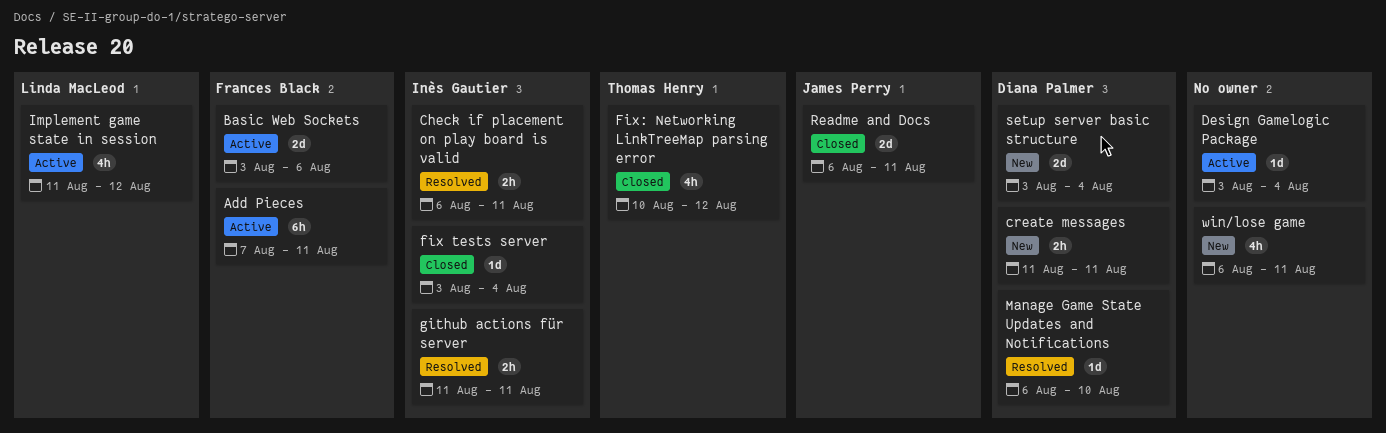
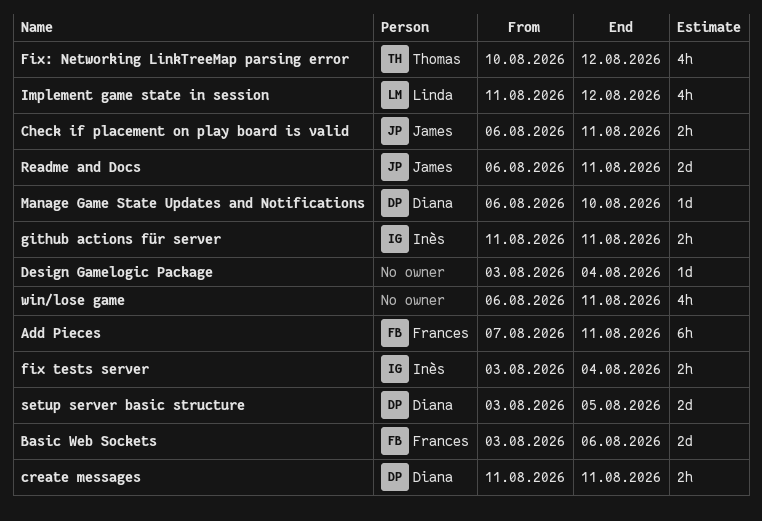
Check if placement on play board is valid, owner: Inès Gautier -> James Perry
fix tests server, estimate: 1d -> 2h
setup server basic structure, due: Aug 4 -> Aug 5

